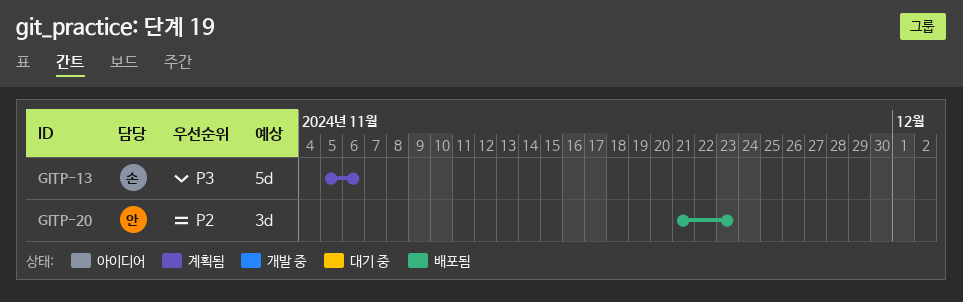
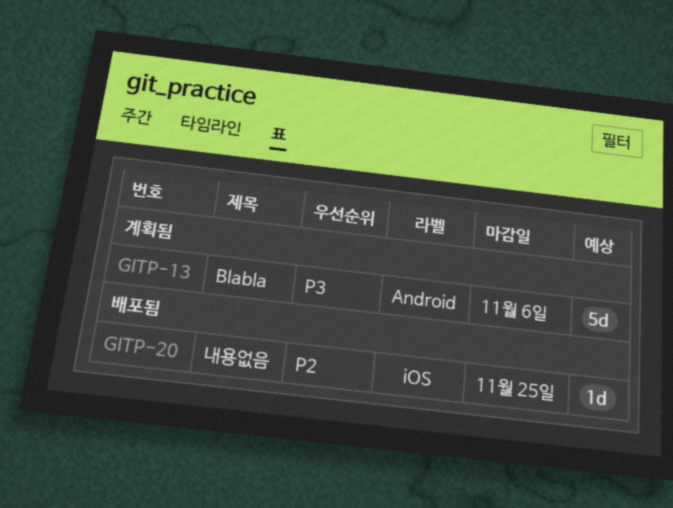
GITP-20, estimate: 3d -> 1d
GITP-20, due: Nov 23 -> Nov 25

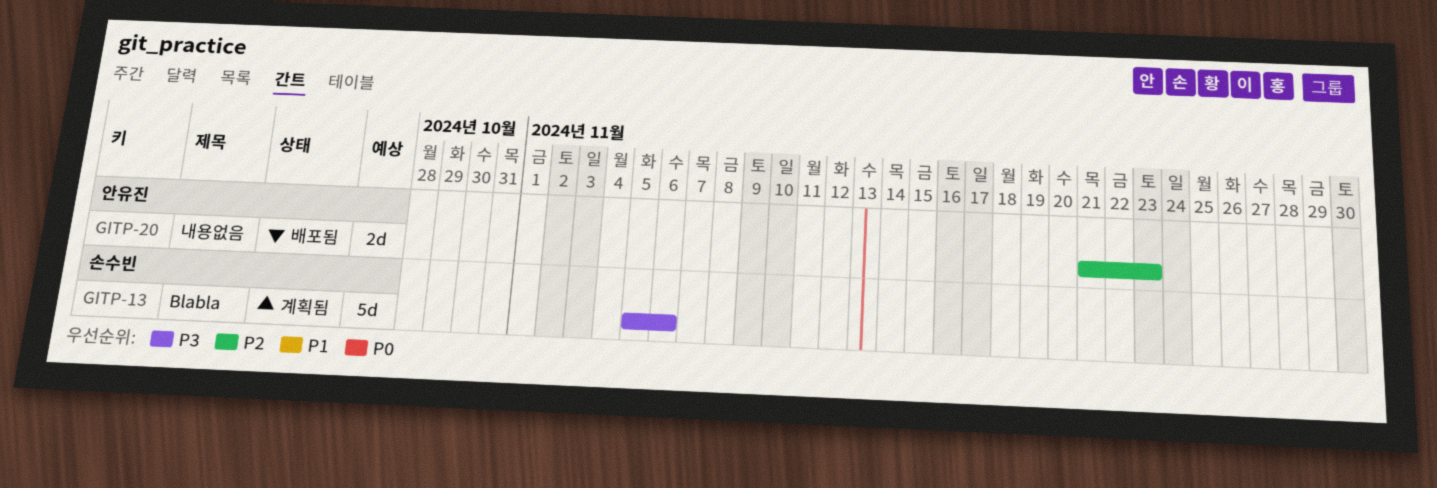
GITP-20, estimate: 1d -> 2d
GITP-20, due: Nov 25 -> Nov 23

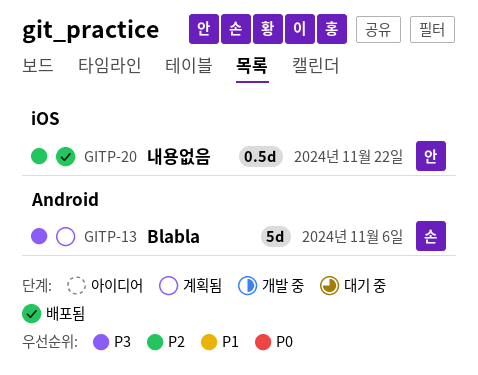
GITP-20, estimate: 2d -> 0.5d
GITP-20, due: Nov 23 -> Nov 22

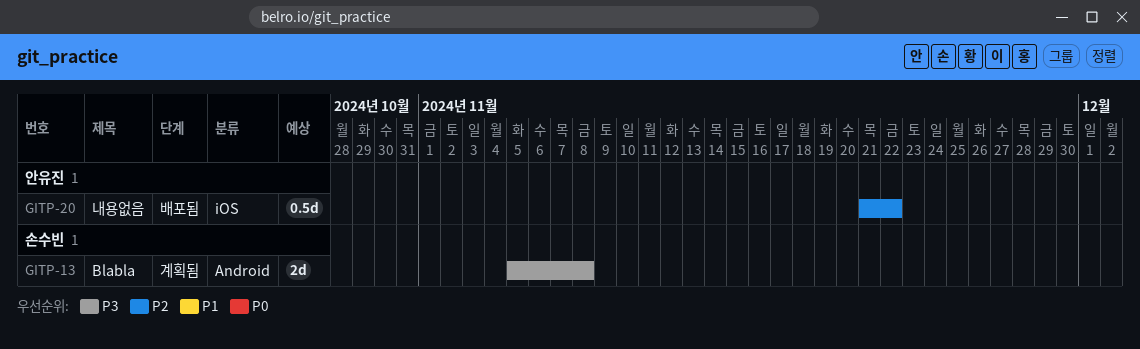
GITP-13, estimate: 5d -> 2d
GITP-13, due: Nov 6 -> Nov 8

